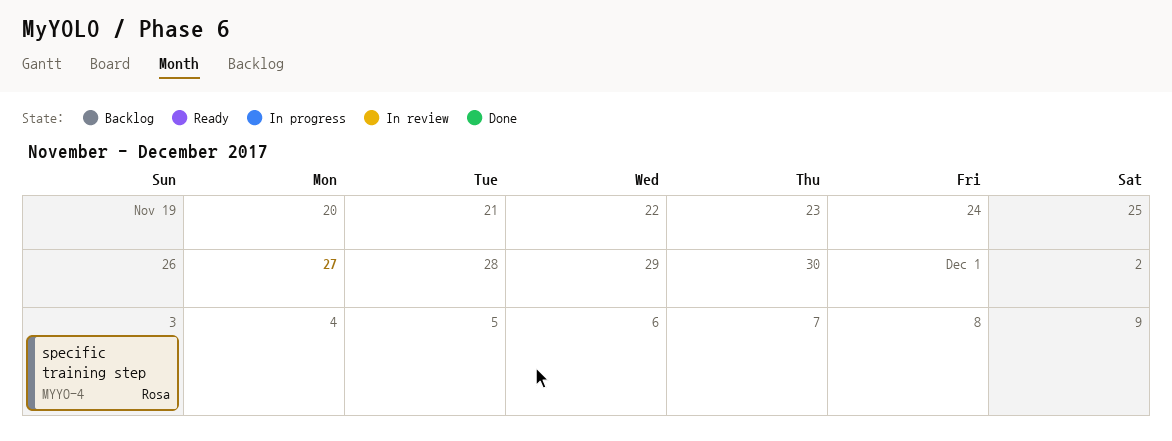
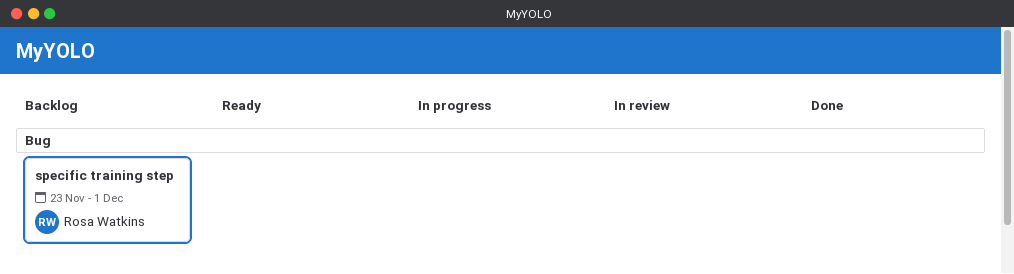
specific training step, due: Dec 3 -> Dec 1

